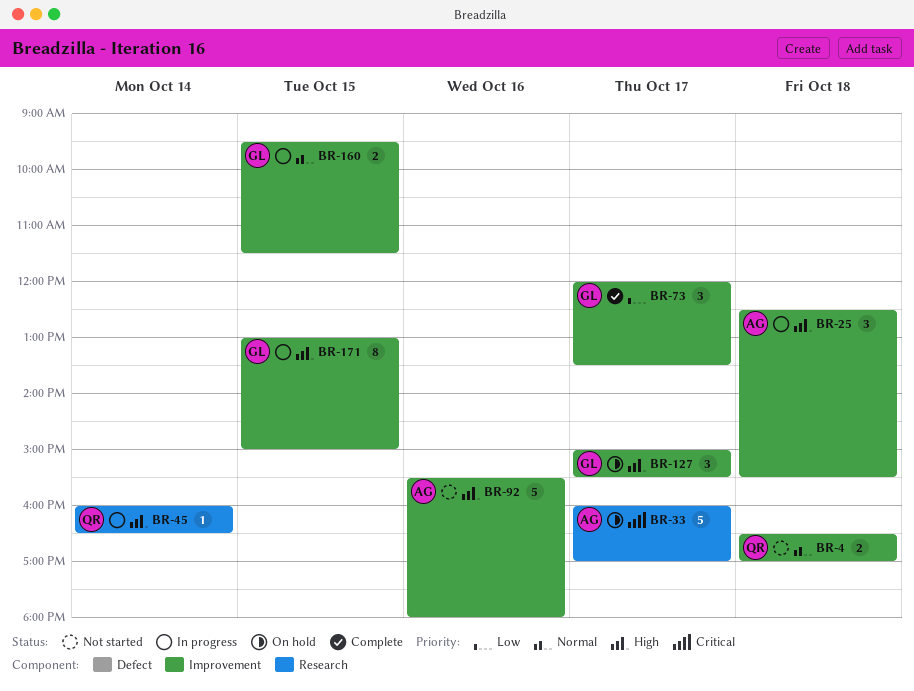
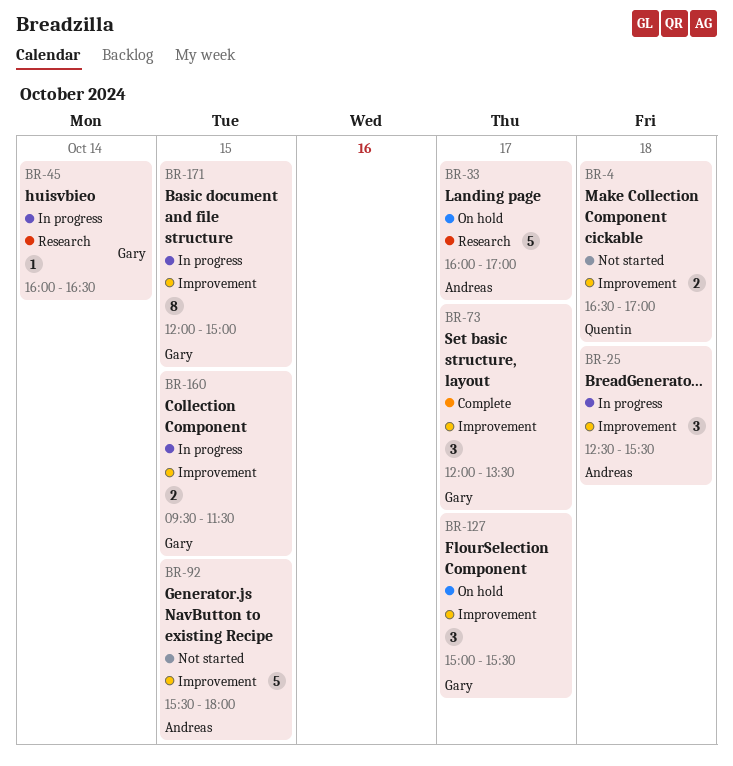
BR-45, owner: Quentin -> Gary
BR-92, day: Oct 16 -> Oct 15
BR-171, begins: 13:00 -> 12:00

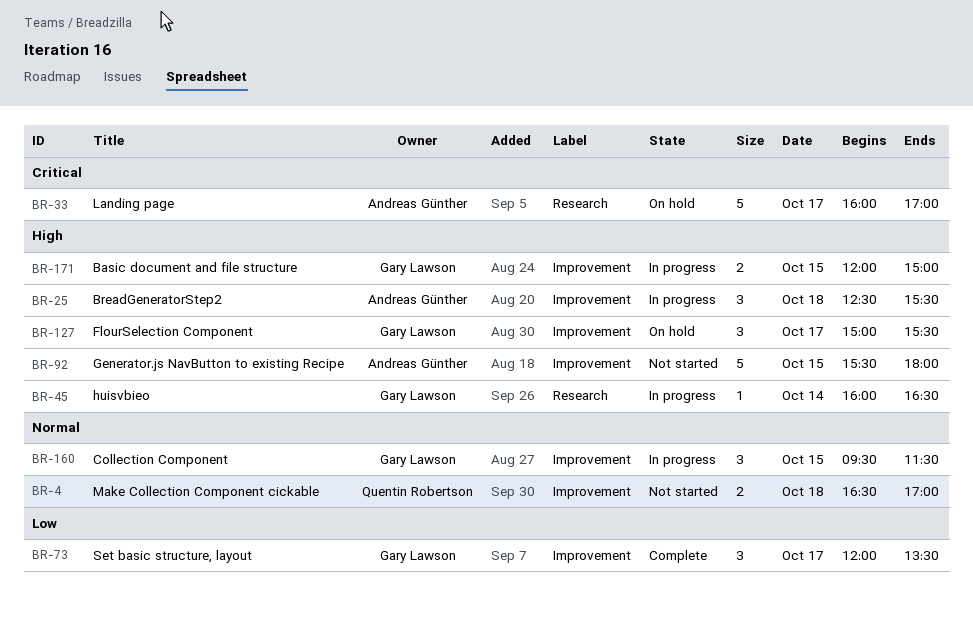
BR-160, estimate: 2 -> 3
BR-171, estimate: 8 -> 2

